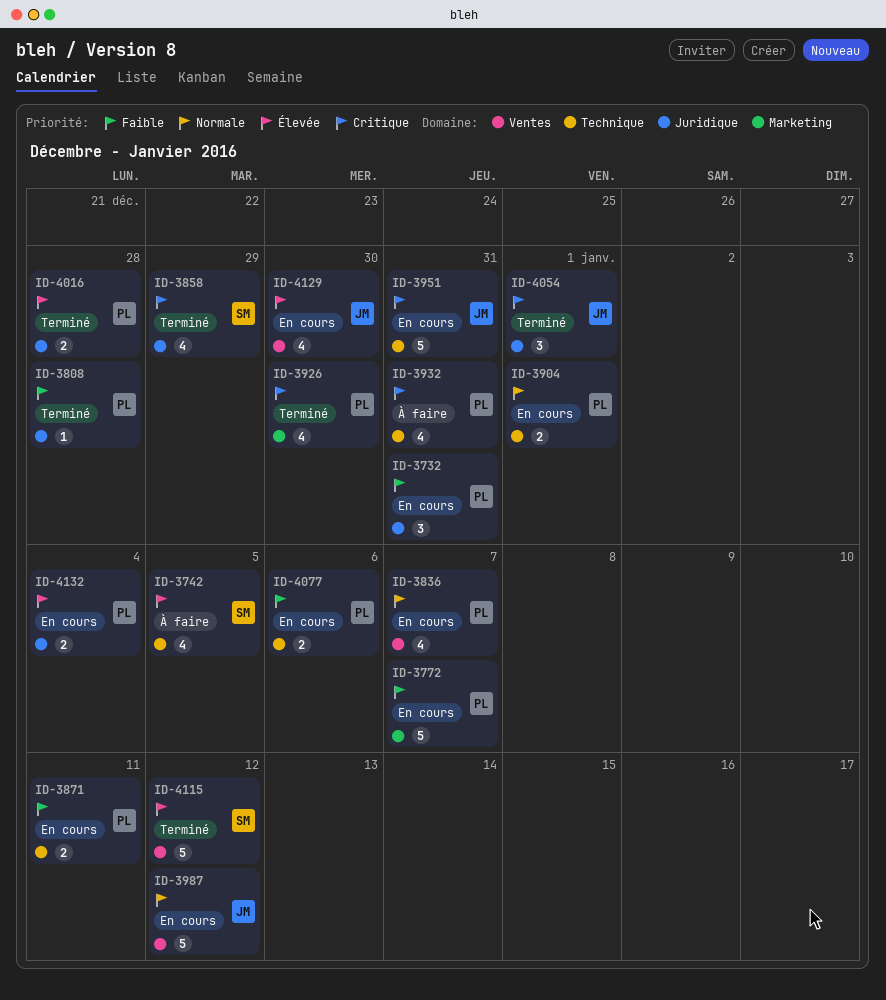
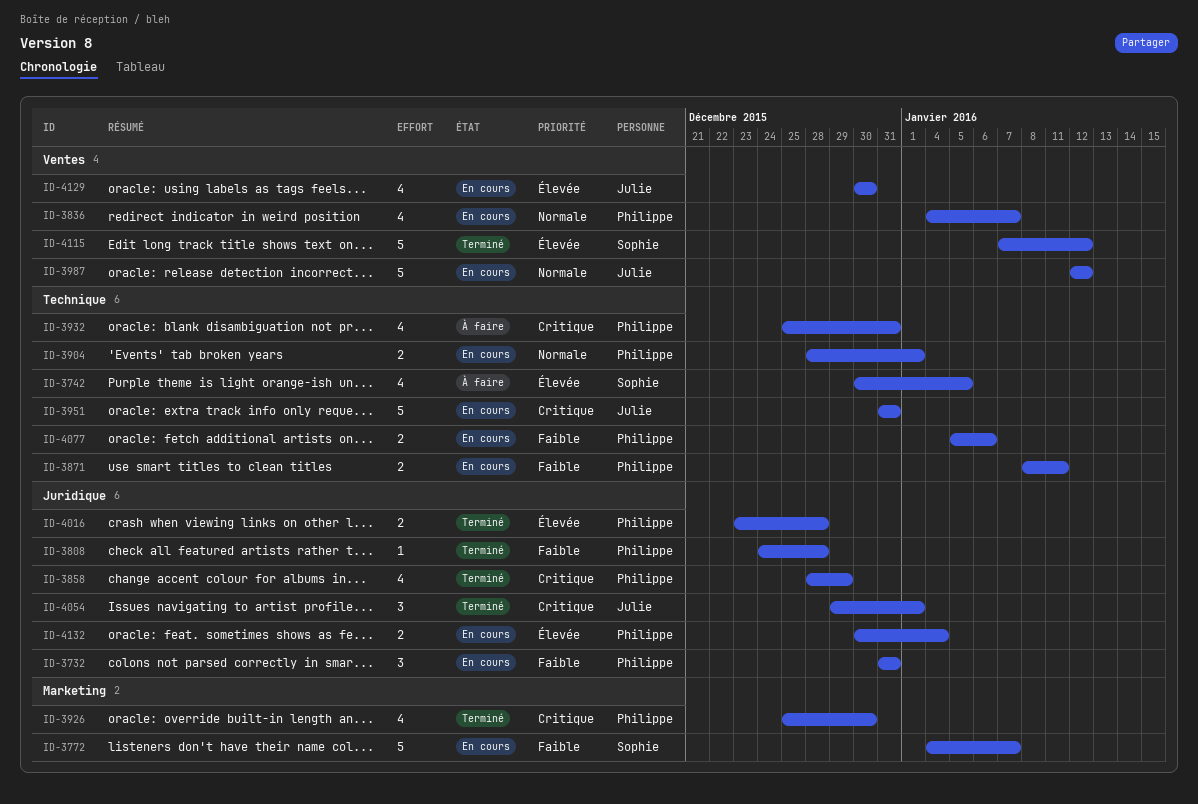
ID-3772, owner: Philippe -> Sophie
ID-3858, owner: Sophie -> Philippe

